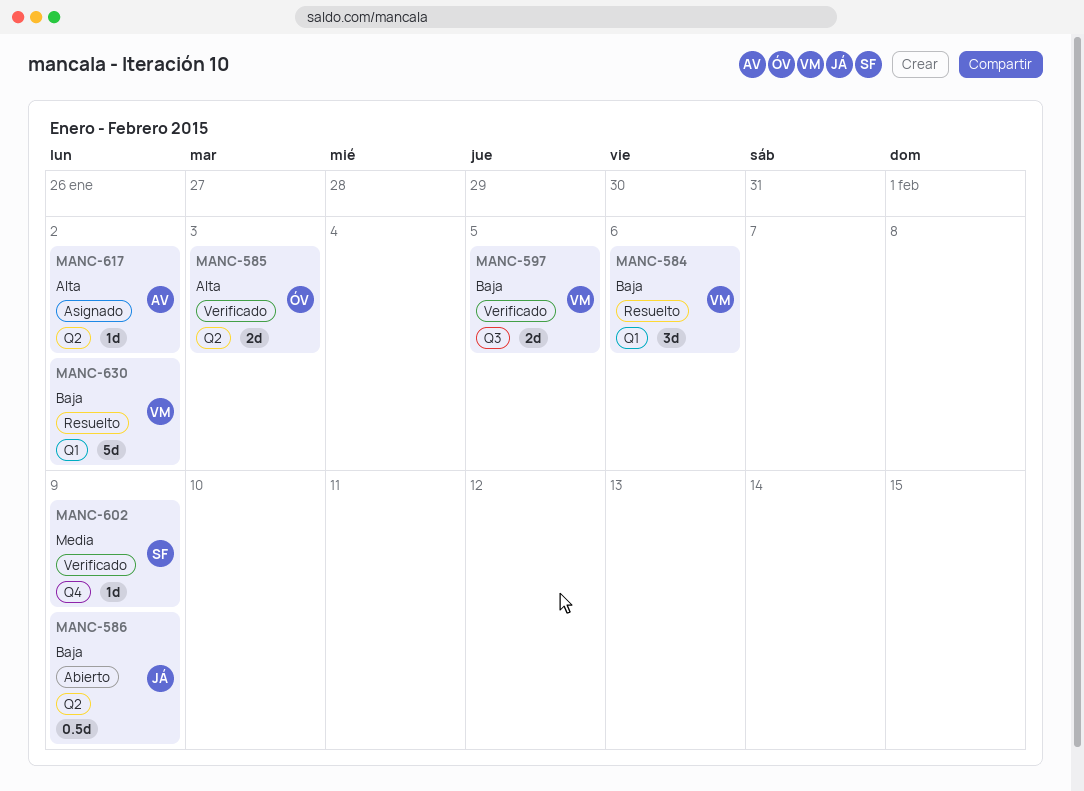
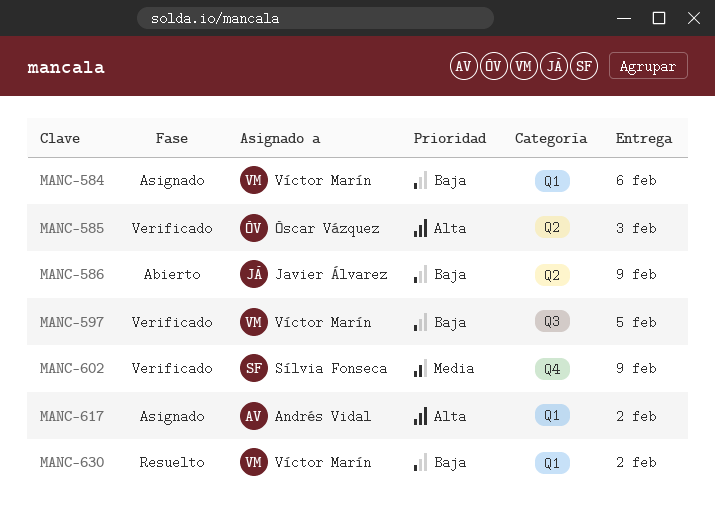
MANC-584, status: Resuelto -> Asignado
MANC-617, label: Q2 -> Q1

